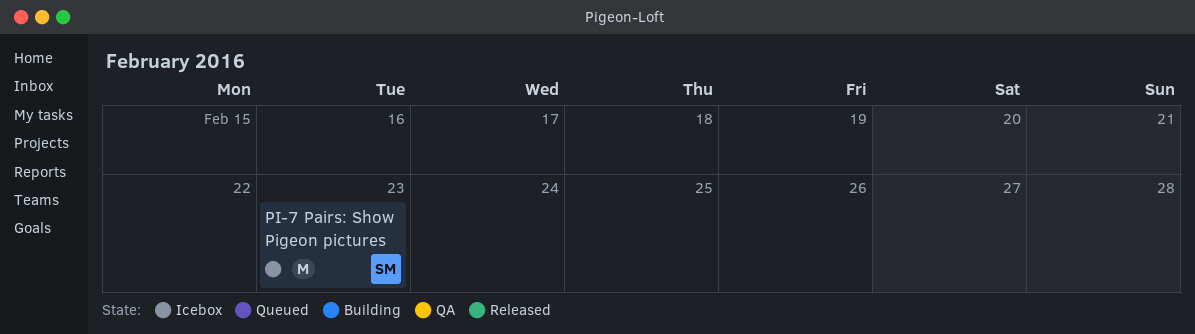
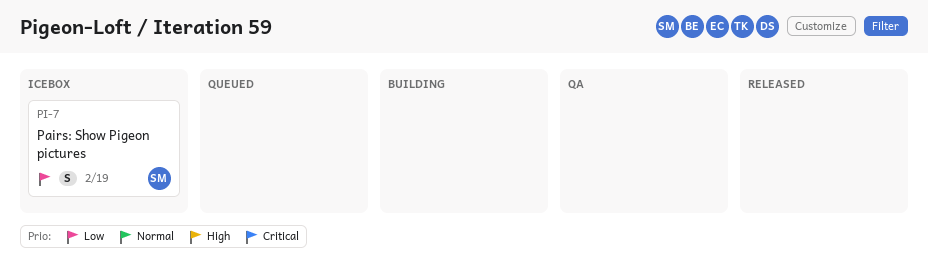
PI-7, estimate: M -> S
PI-7, due: Feb 23 -> Feb 19

